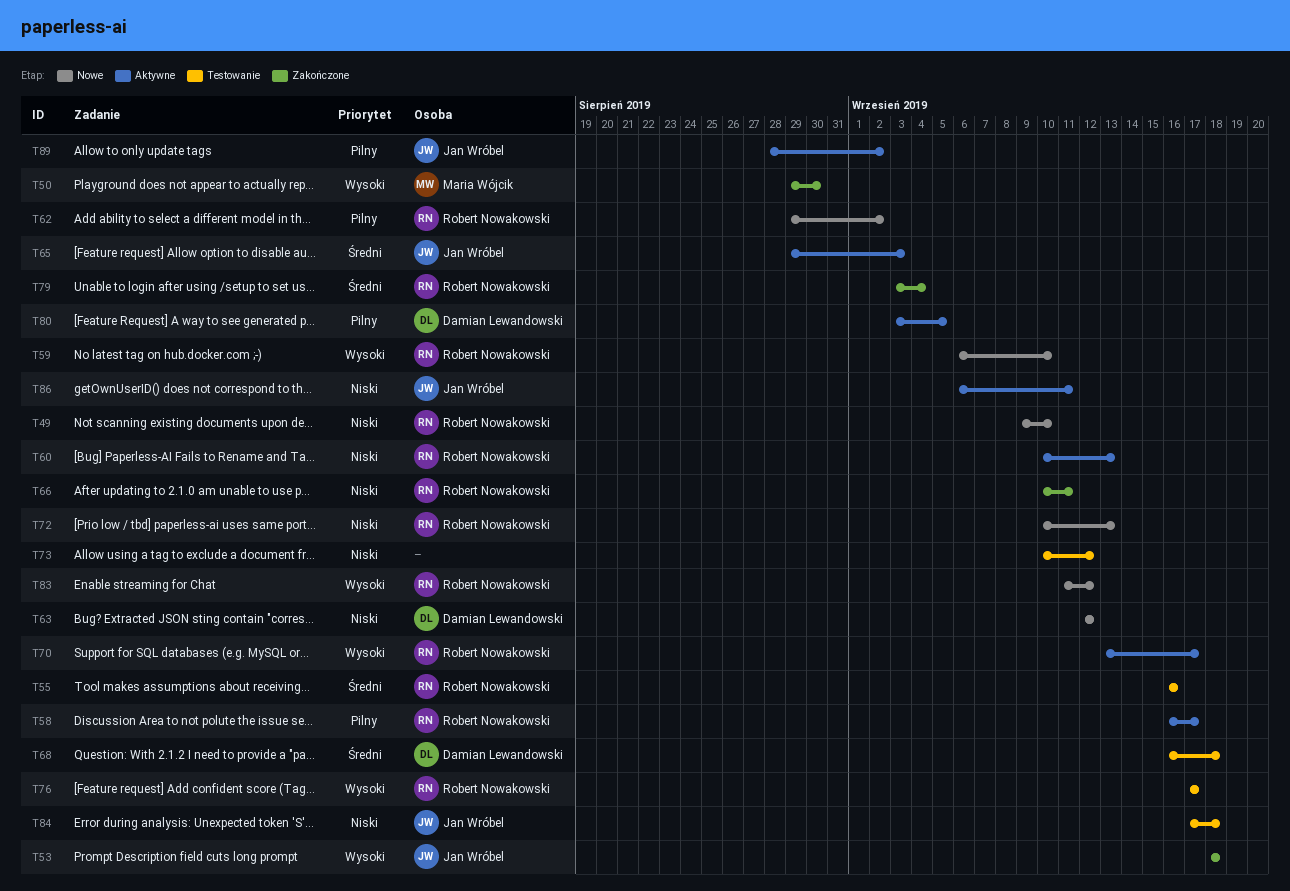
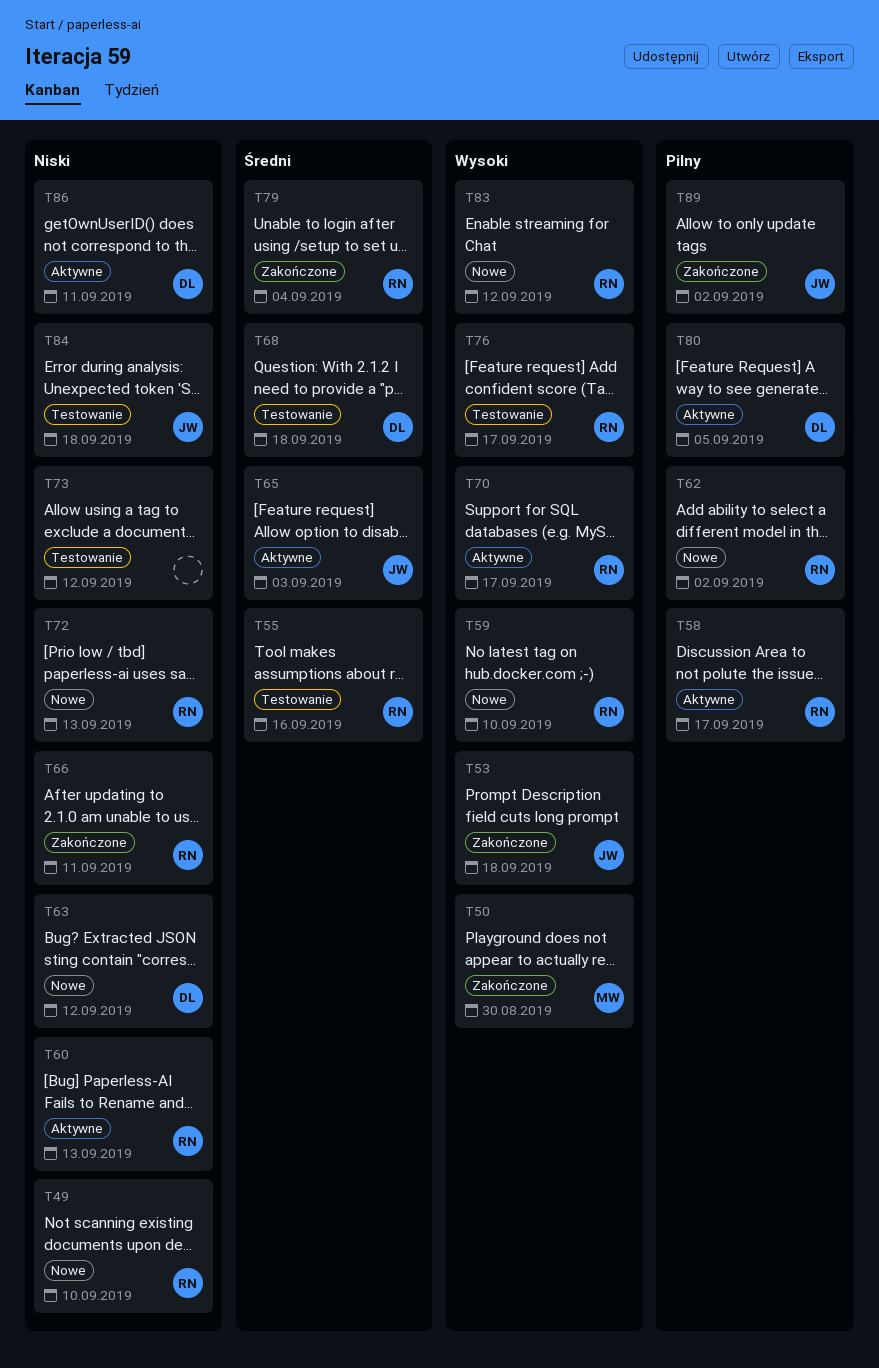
T86, owner: Jan Wróbel -> Damian Lewandowski
T89, status: Aktywne -> Zakończone

